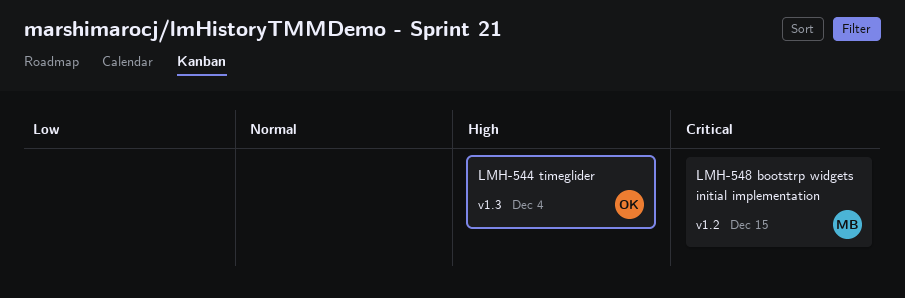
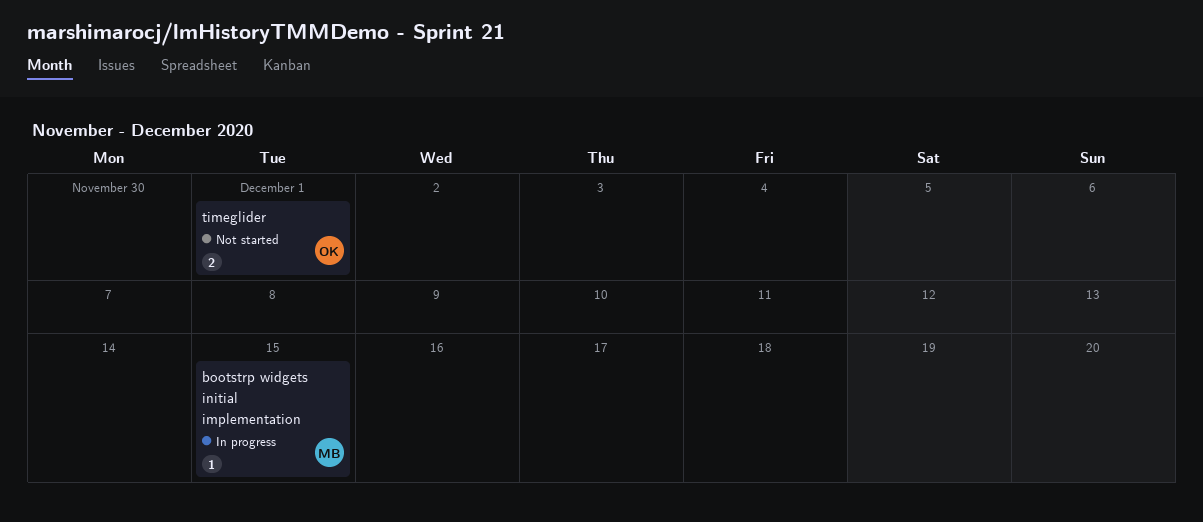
timeglider, due: Dec 4 -> Dec 1

